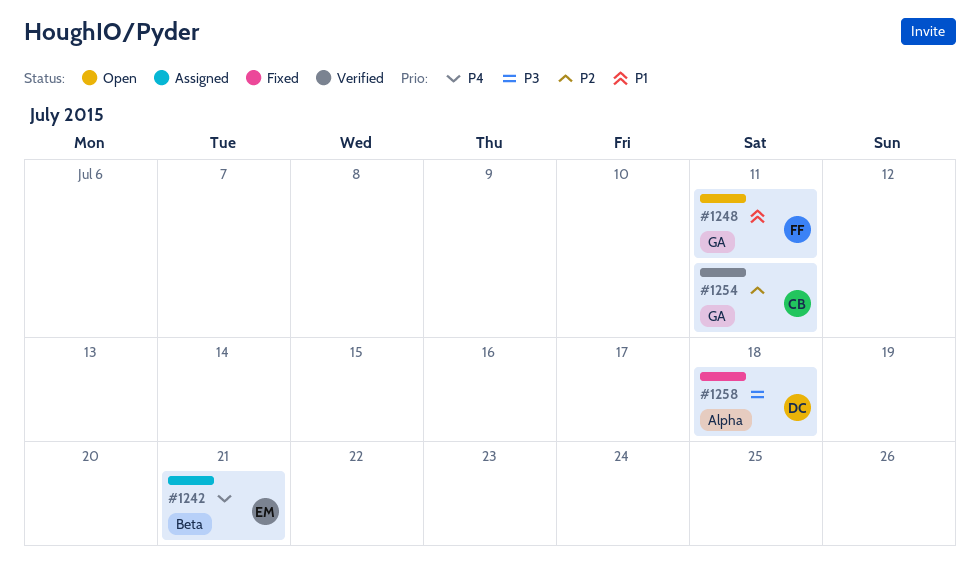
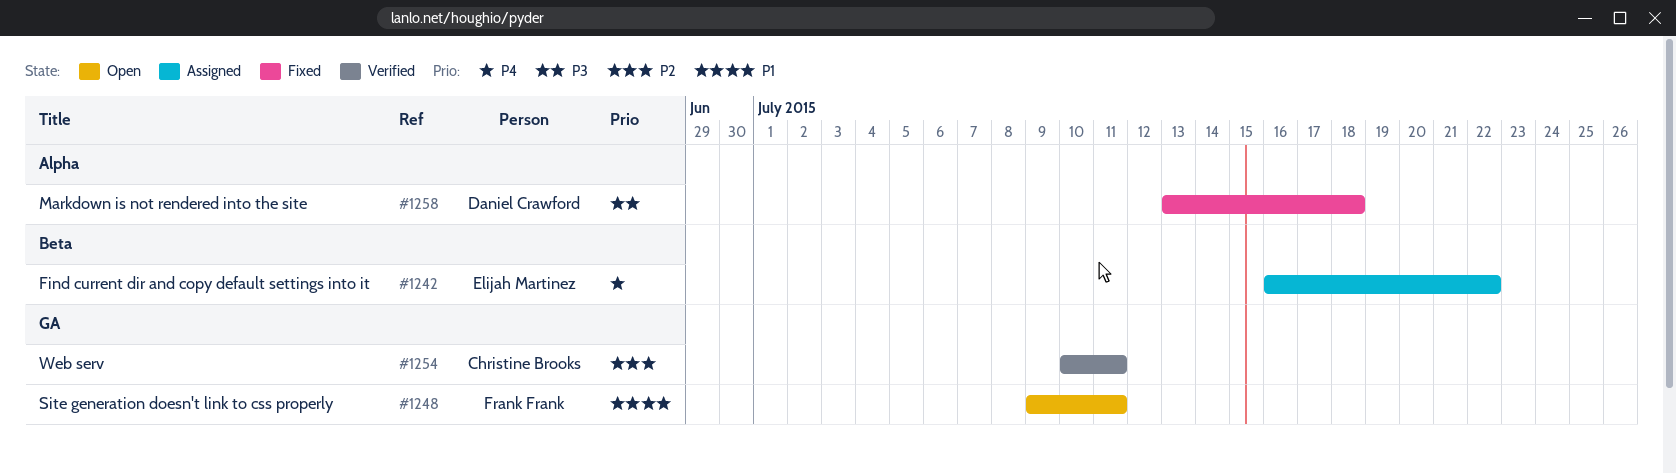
#1242, due: Jul 21 -> Jul 22

